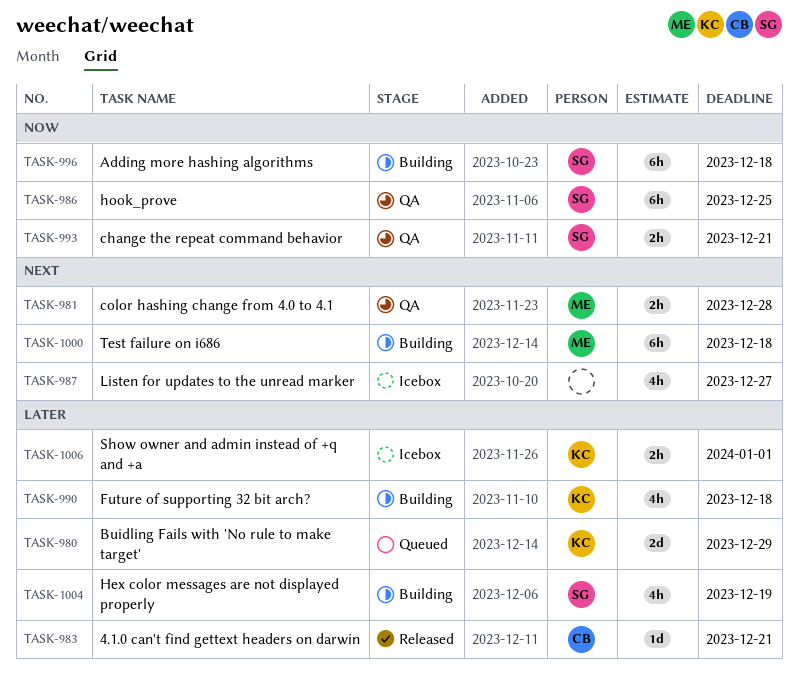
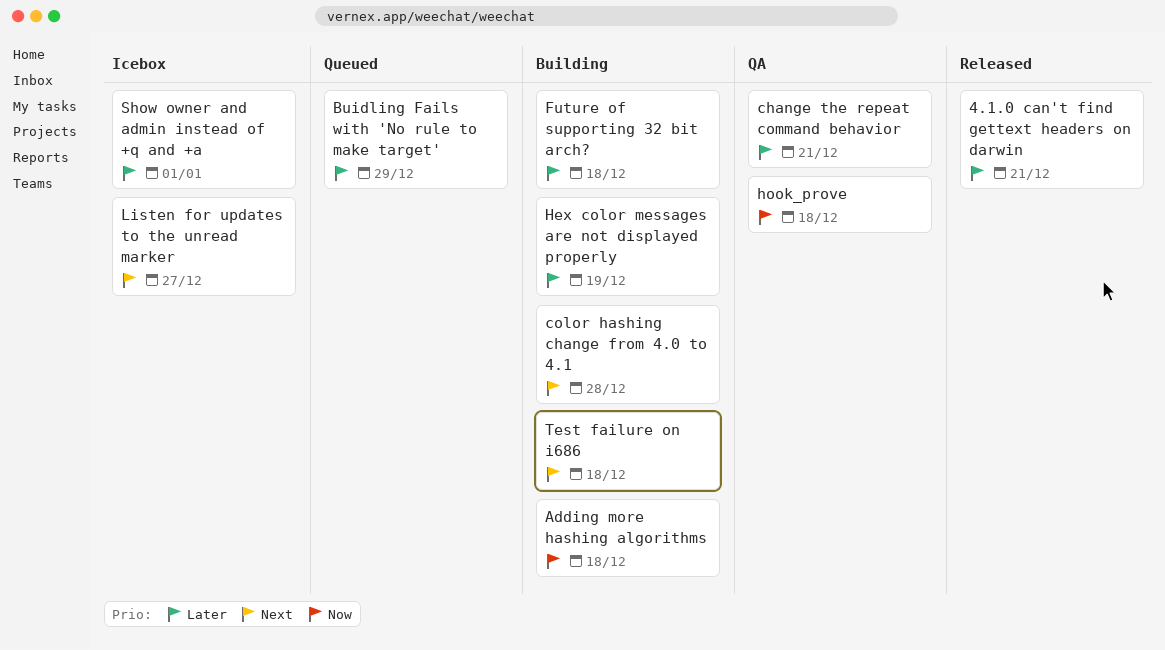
change the repeat command behavior, priority: Now -> Later
color hashing change from 4.0 to 4.1, status: QA -> Building
hook_prove, due: Dec 25 -> Dec 18

